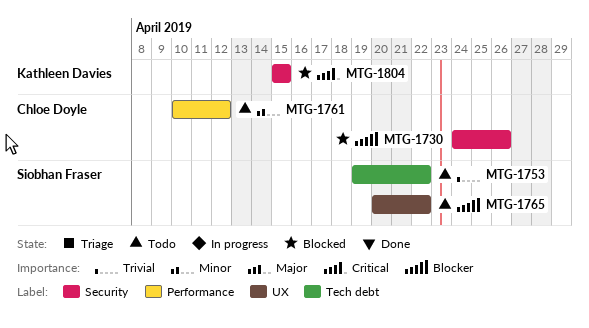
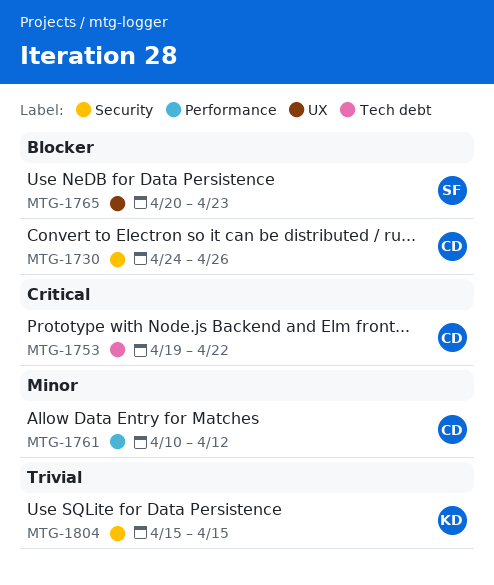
MTG-1753, owner: Siobhan Fraser -> Chloe Doyle
MTG-1753, priority: Trivial -> Critical
MTG-1765, due: Apr 22 -> Apr 23
MTG-1804, priority: Critical -> Trivial

